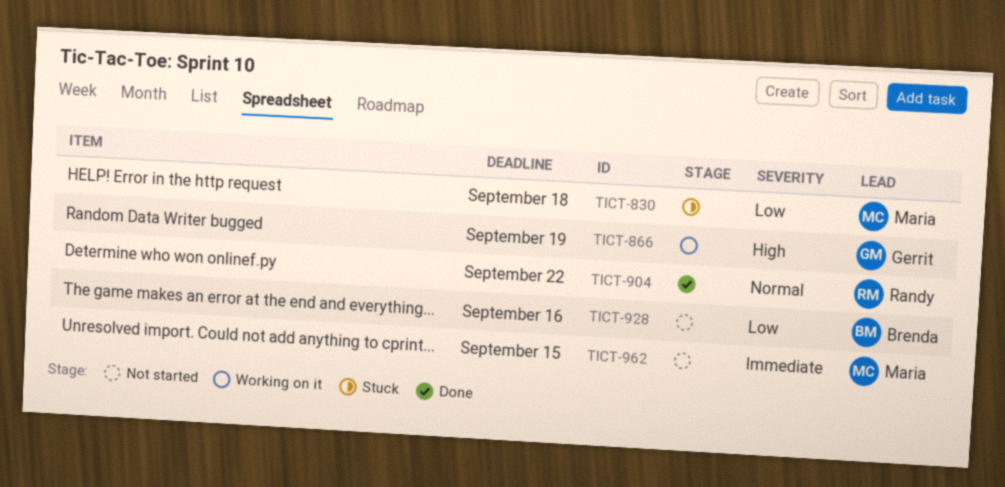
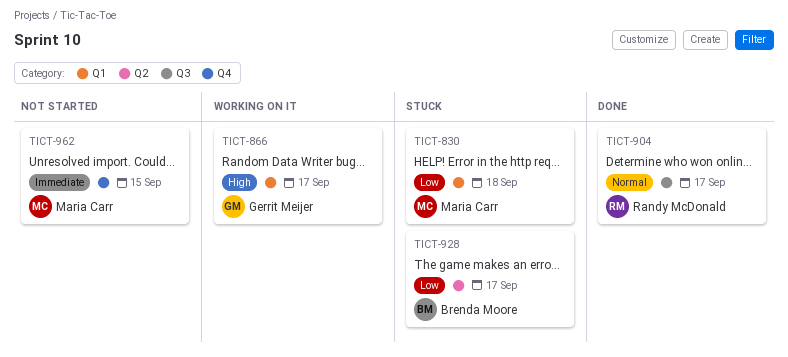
TICT-866, due: Sep 19 -> Sep 17
TICT-904, due: Sep 22 -> Sep 17
TICT-928, status: Not started -> Stuck
TICT-928, due: Sep 16 -> Sep 17

